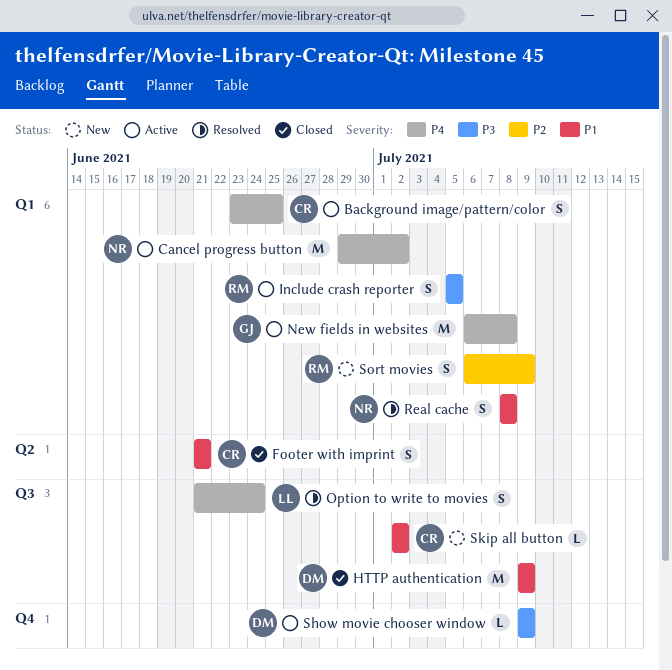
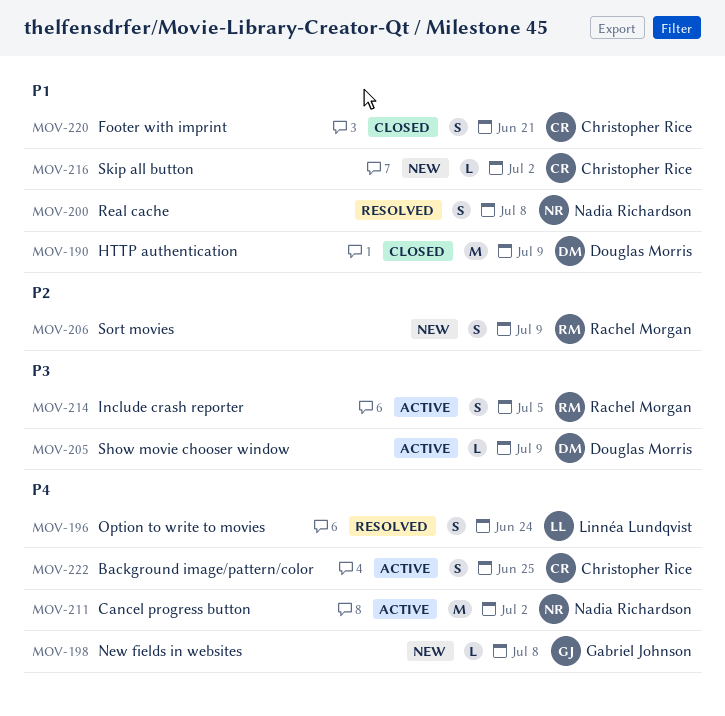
New fields in websites, status: Active -> New
New fields in websites, estimate: M -> L

